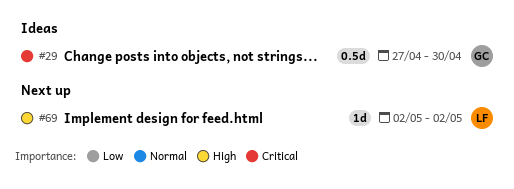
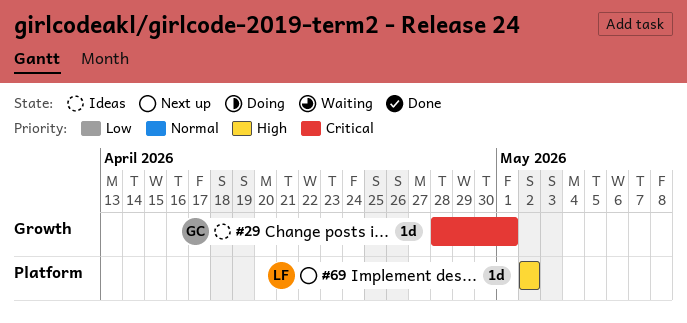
#29, estimate: 0.5d -> 1d
#29, start: Apr 27 -> Apr 28
#29, due: Apr 30 -> May 1

